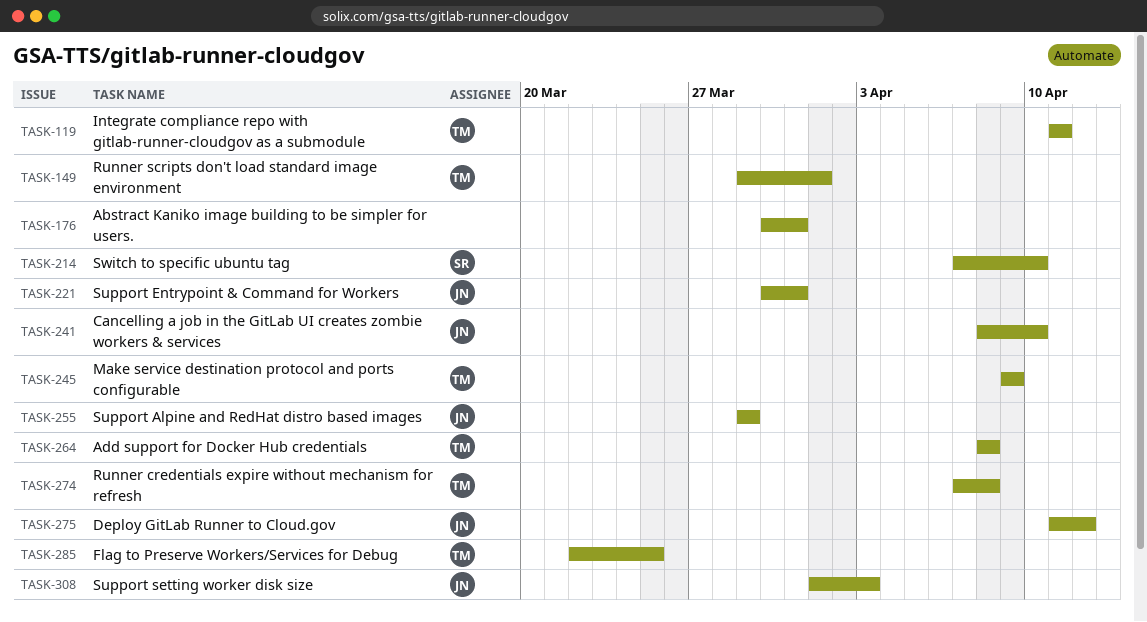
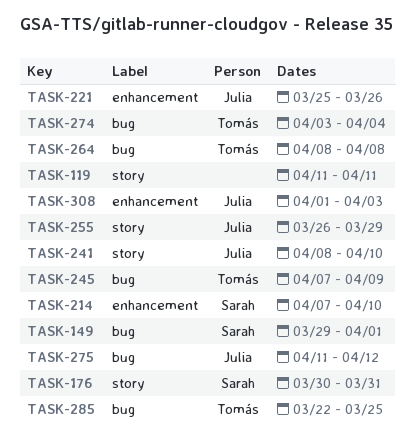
TASK-119, owner: Tomás -> none
TASK-149, owner: Tomás -> Sarah
TASK-176, owner: none -> Sarah
TASK-221, start: Mar 30 -> Mar 25
TASK-221, due: Mar 31 -> Mar 26
TASK-245, start: Apr 9 -> Apr 7
TASK-255, start: Mar 29 -> Mar 26
TASK-274, start: Apr 7 -> Apr 3
TASK-274, due: Apr 8 -> Apr 4

